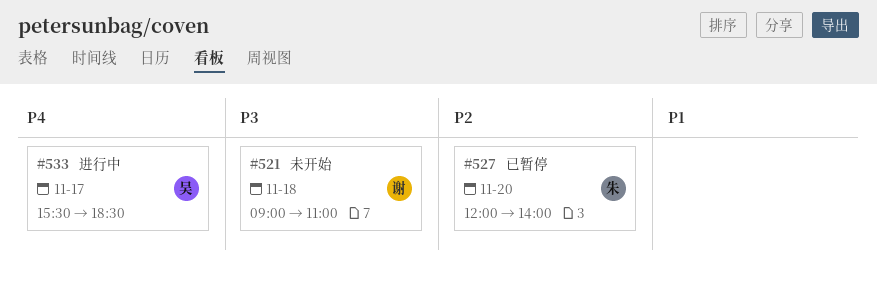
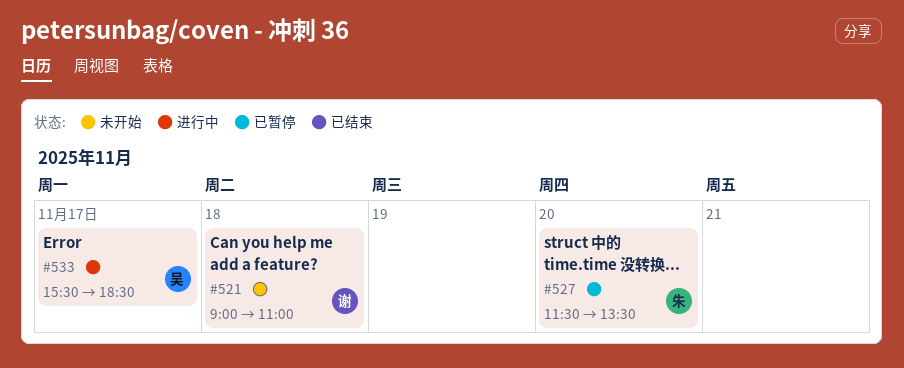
#527, begins: 12:00 -> 11:30
#527, ends: 14:00 -> 13:30

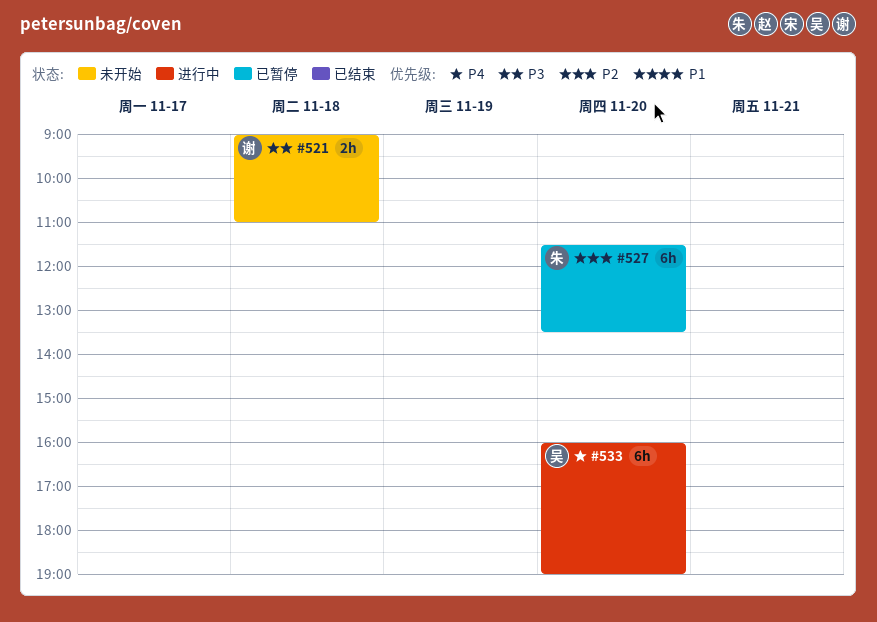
#533, day: Nov 17 -> Nov 20
#533, begins: 15:30 -> 16:00
#533, ends: 18:30 -> 19:00

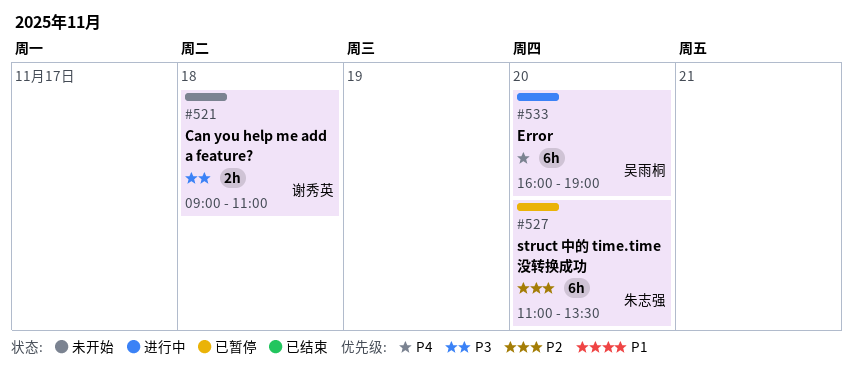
#527, begins: 11:30 -> 11:00

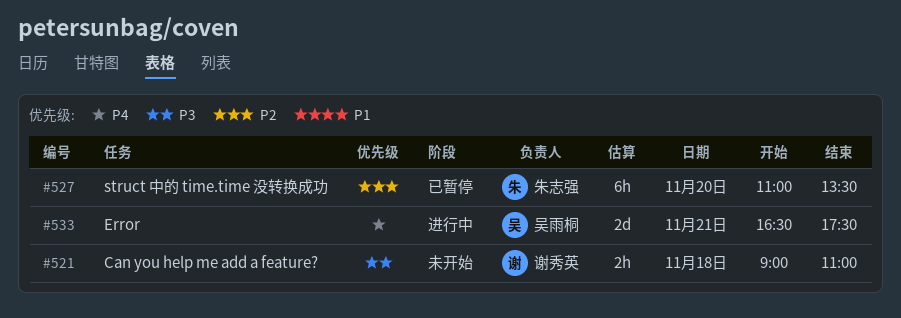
#533, estimate: 6h -> 2d
#533, day: Nov 20 -> Nov 21
#533, begins: 16:00 -> 16:30
#533, ends: 19:00 -> 17:30

